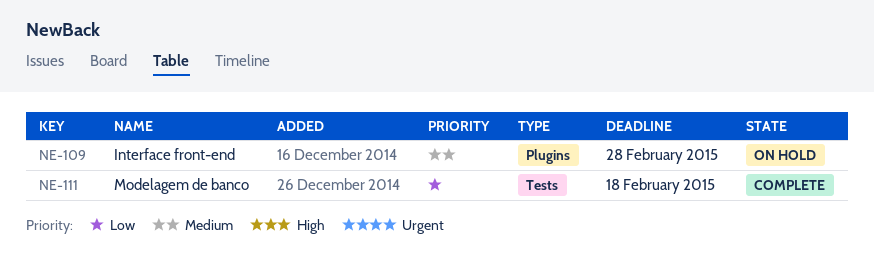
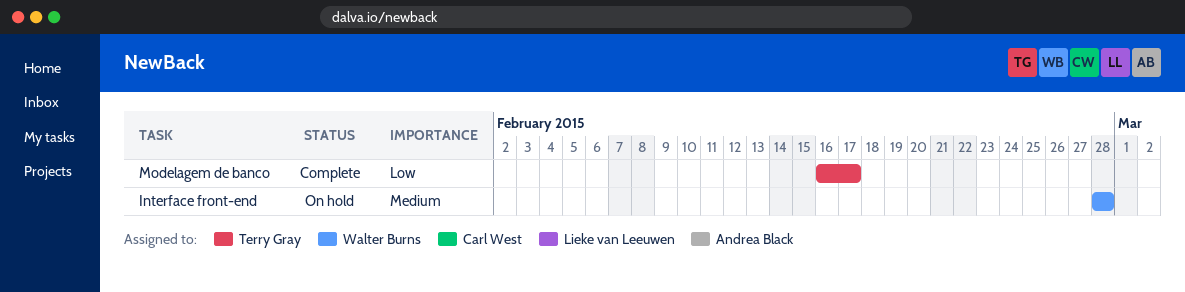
Modelagem de banco, due: Feb 18 -> Feb 17

